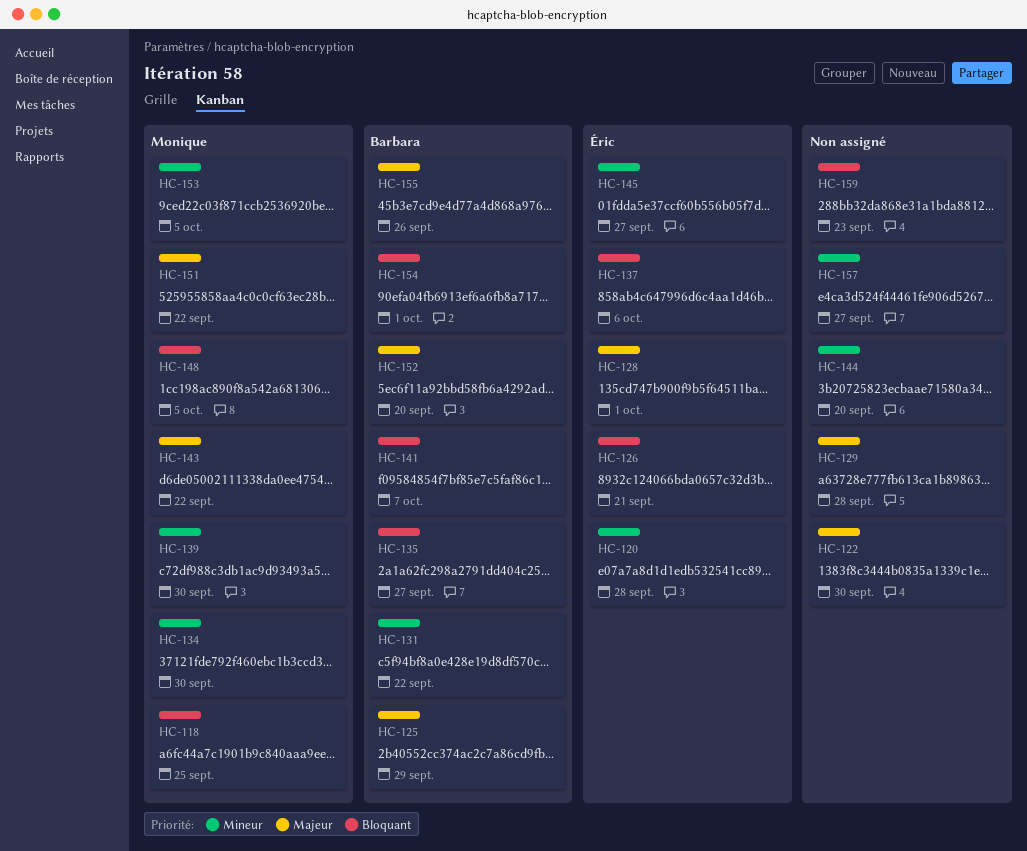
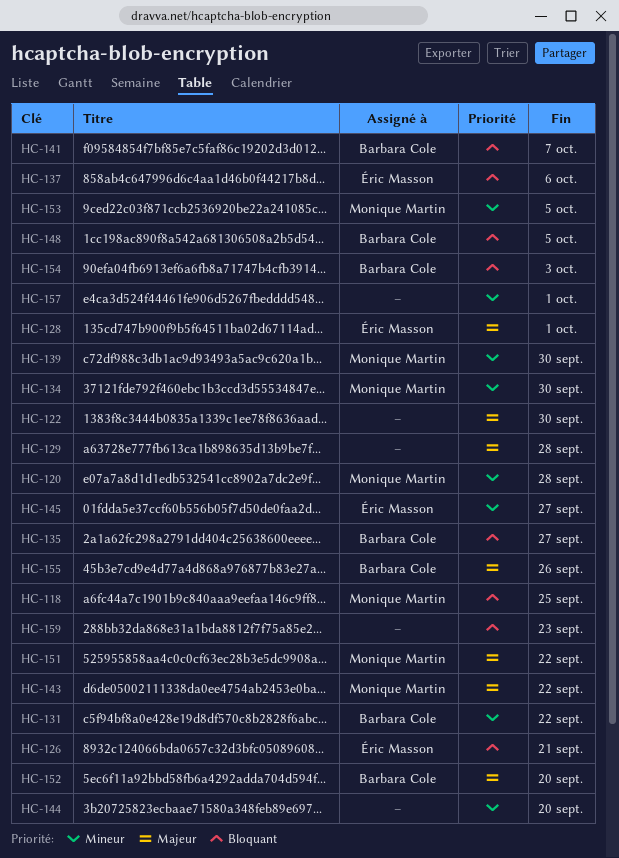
HC-120, owner: Éric Masson -> Monique Martin
HC-125: present -> none
HC-148, owner: Monique Martin -> Barbara Cole
HC-154, due: Oct 1 -> Oct 3
HC-157, due: Sep 27 -> Oct 1

